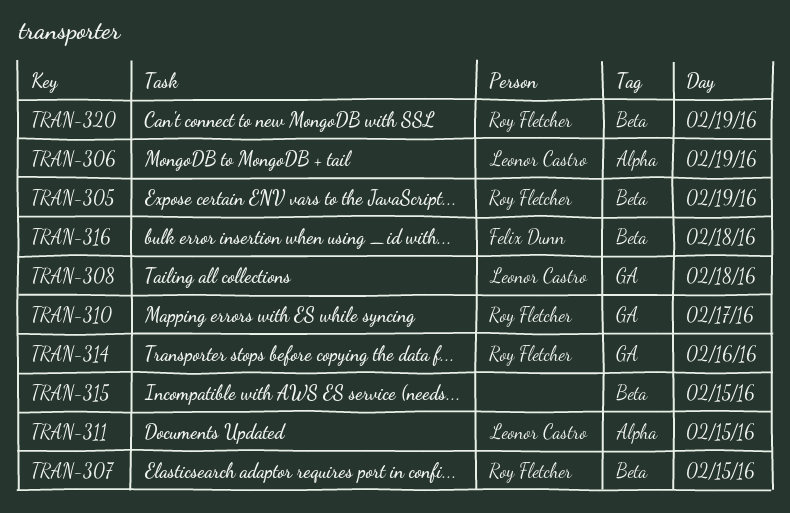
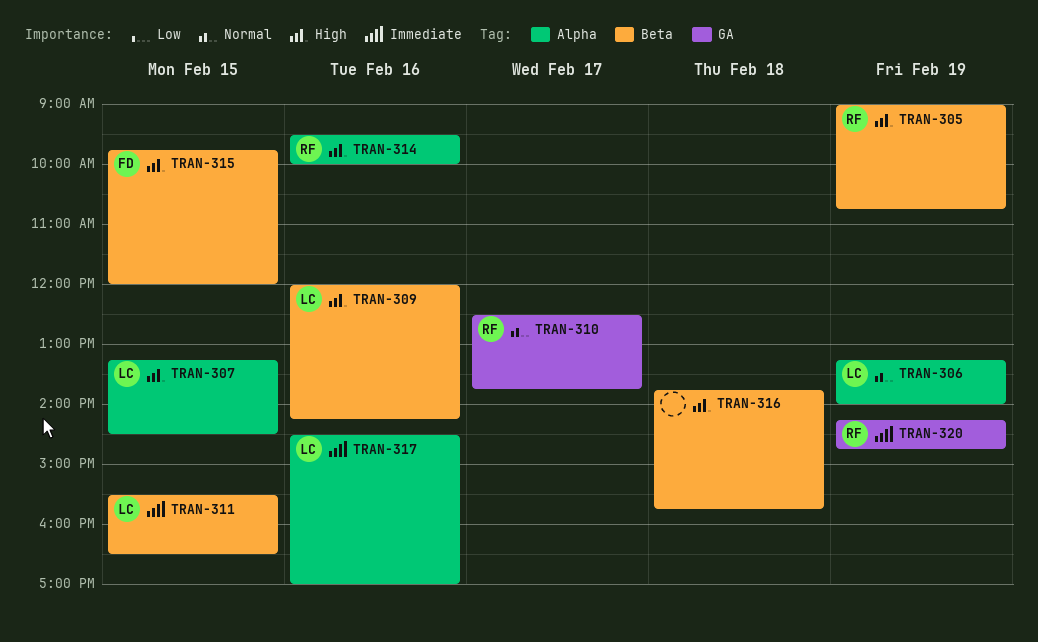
TRAN-307, owner: Roy Fletcher -> Leonor Castro
TRAN-307, label: Beta -> Alpha
TRAN-308: present -> none
TRAN-309: none -> present
TRAN-311, label: Alpha -> Beta
TRAN-314, label: GA -> Alpha
TRAN-315, owner: none -> Felix Dunn
TRAN-316, owner: Felix Dunn -> none
TRAN-317: none -> present
TRAN-320, label: Beta -> GA

